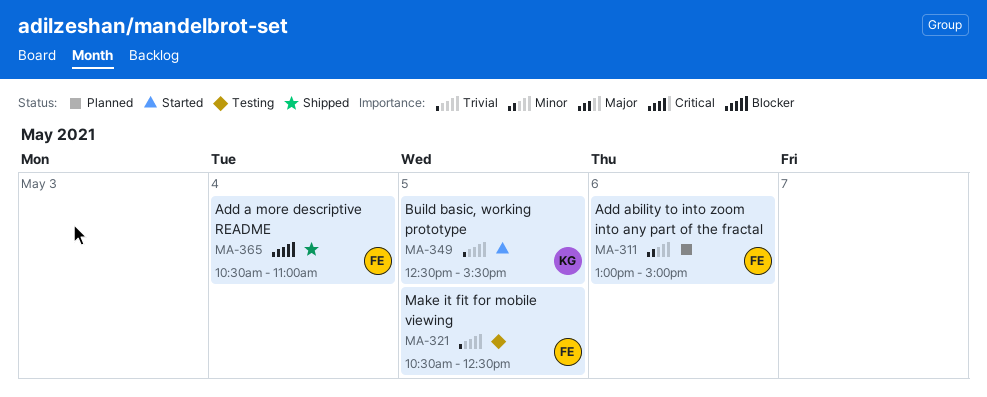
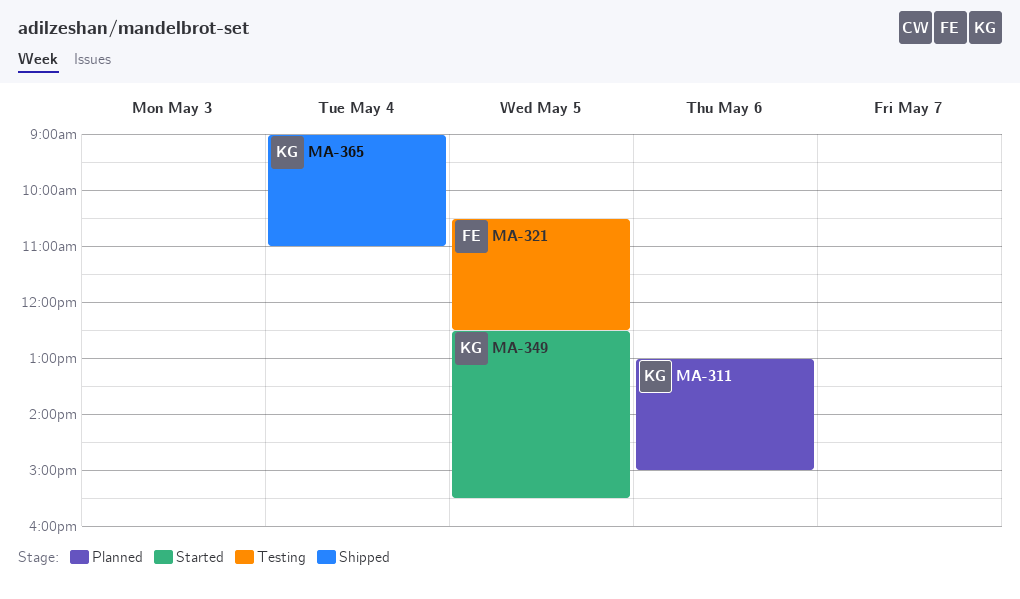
MA-311, owner: FE -> KG
MA-365, owner: FE -> KG
MA-365, begins: 10:30 -> 09:00

